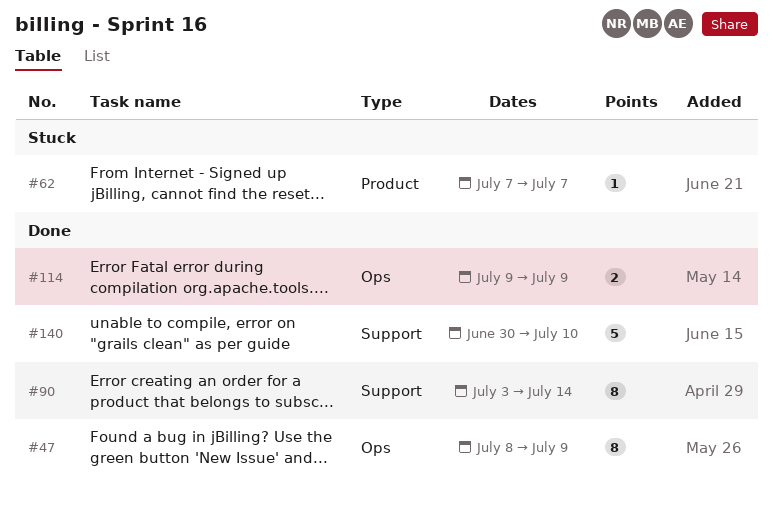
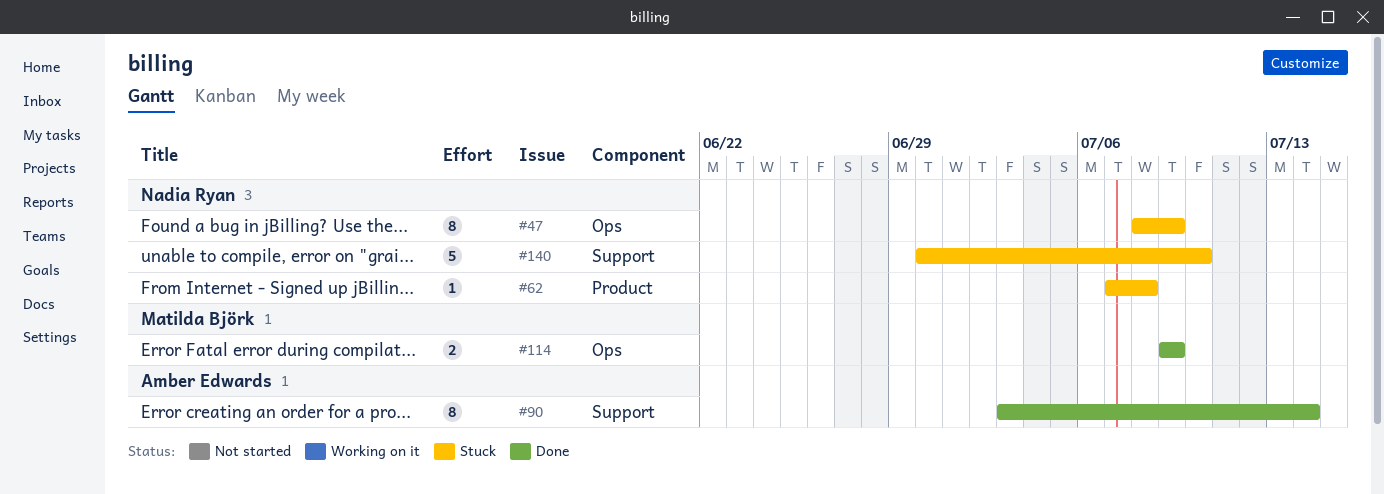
#47, status: Done -> Stuck
#62, due: Jul 7 -> Jul 8
#140, status: Done -> Stuck

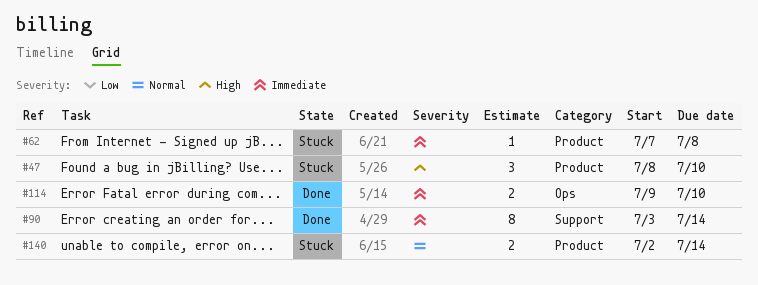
#47, label: Ops -> Product
#47, estimate: 8 -> 3
#47, due: Jul 9 -> Jul 10
#114, due: Jul 9 -> Jul 10
#140, label: Support -> Product
#140, estimate: 5 -> 2
#140, start: Jun 30 -> Jul 2
#140, due: Jul 10 -> Jul 14

